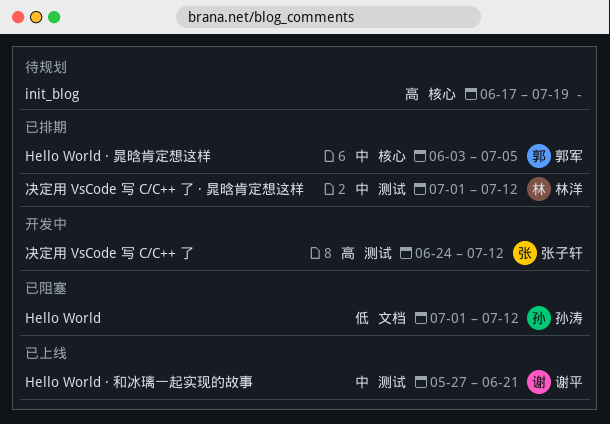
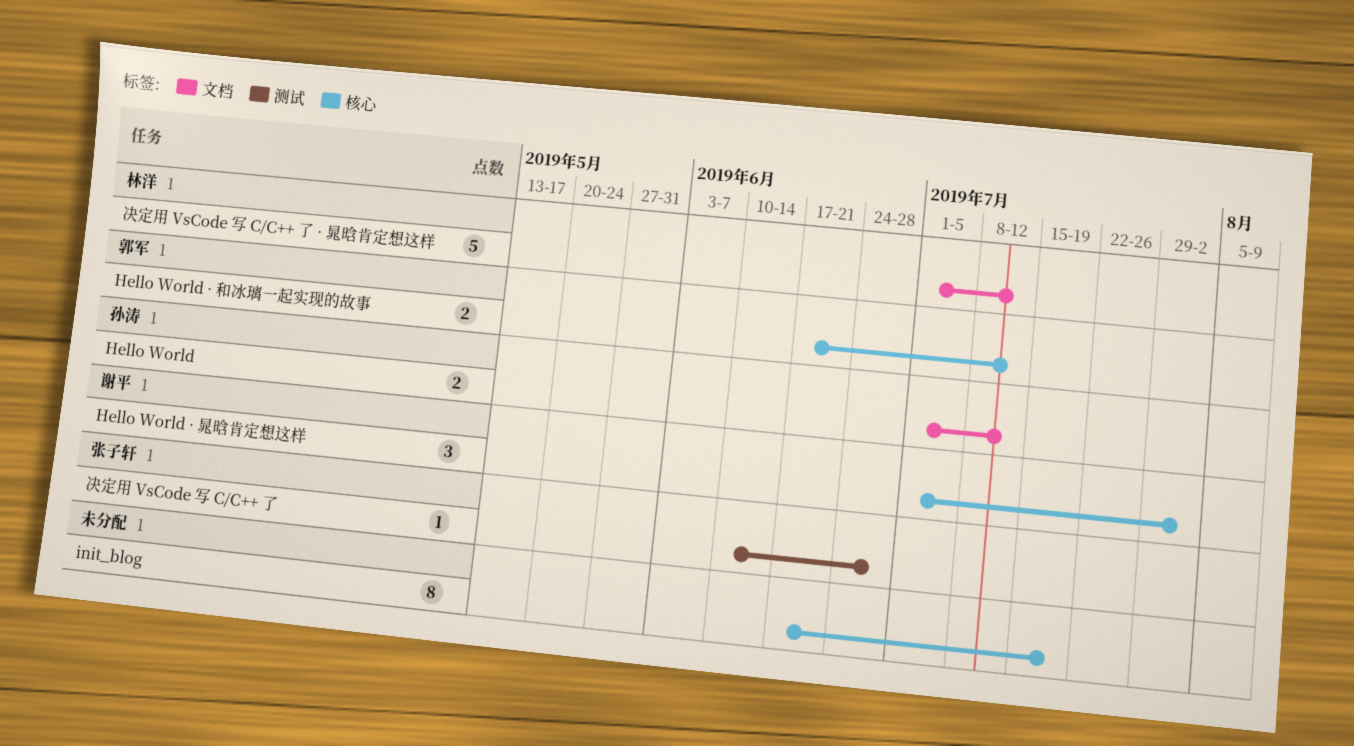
Hello World · 和冰璃一起实现的故事, owner: 谢平 -> 郭军
Hello World · 和冰璃一起实现的故事, label: 测试 -> 核心
Hello World · 和冰璃一起实现的故事, start: May 27 -> Jun 17
Hello World · 和冰璃一起实现的故事, due: Jun 21 -> Jul 12
Hello World · 晁晗肯定想这样, owner: 郭军 -> 谢平
Hello World · 晁晗肯定想这样, start: Jun 3 -> Jul 1
Hello World · 晁晗肯定想这样, due: Jul 5 -> Aug 2
决定用 VsCode 写 C/C++ 了, start: Jun 24 -> Jun 10
决定用 VsCode 写 C/C++ 了, due: Jul 12 -> Jun 28
决定用 VsCode 写 C/C++ 了 · 晁晗肯定想这样, label: 测试 -> 文档

